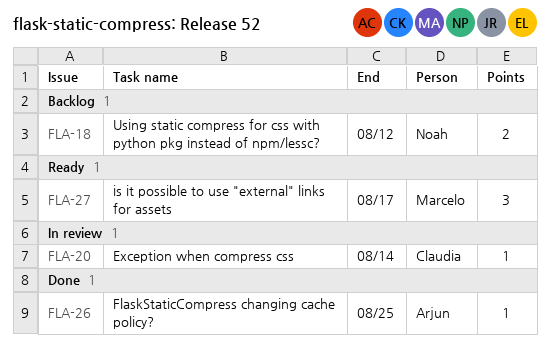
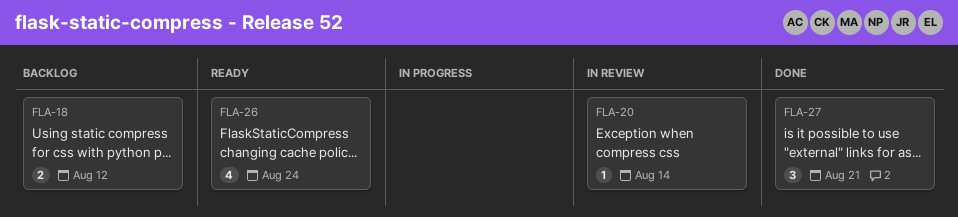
FLA-26, status: Done -> Ready
FLA-26, estimate: 1 -> 4
FLA-26, due: Aug 25 -> Aug 24
FLA-27, status: Ready -> Done
FLA-27, due: Aug 17 -> Aug 21

